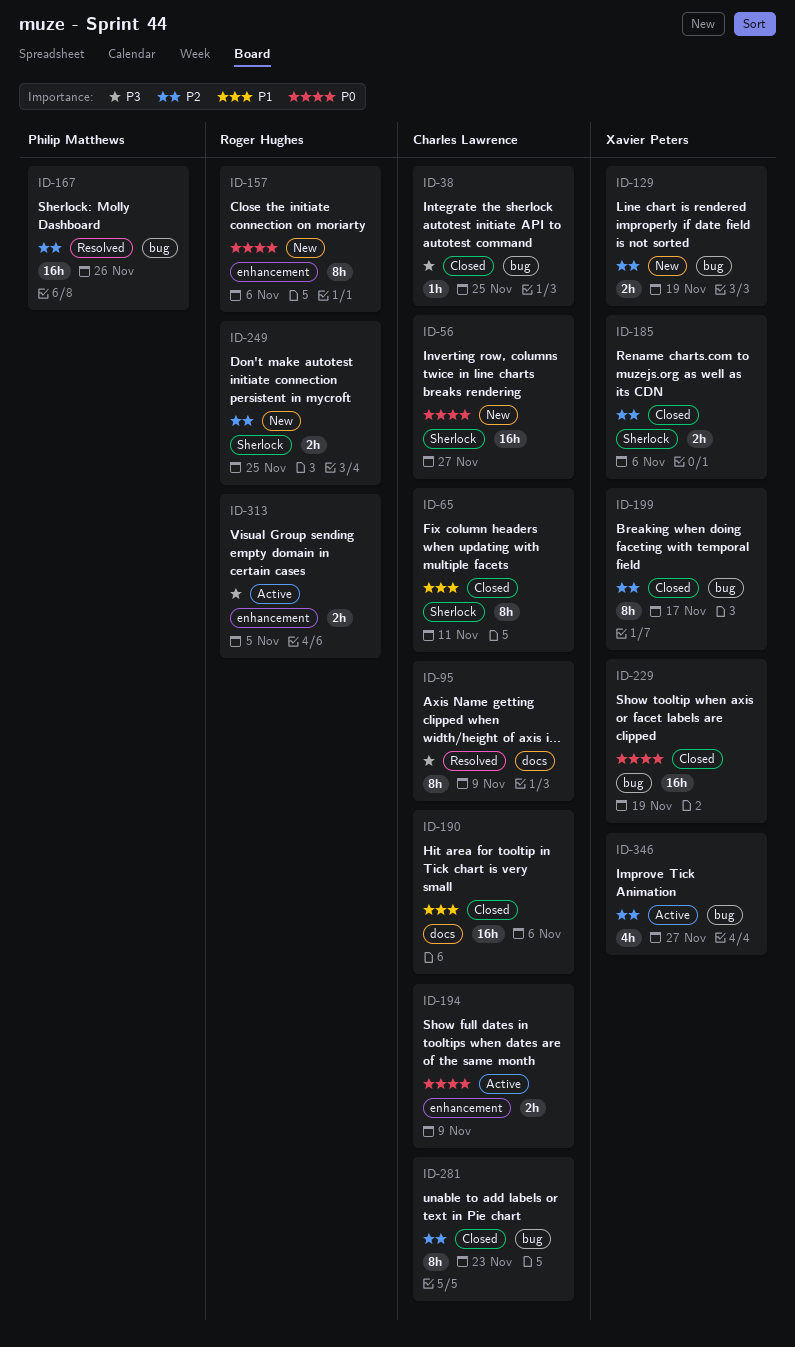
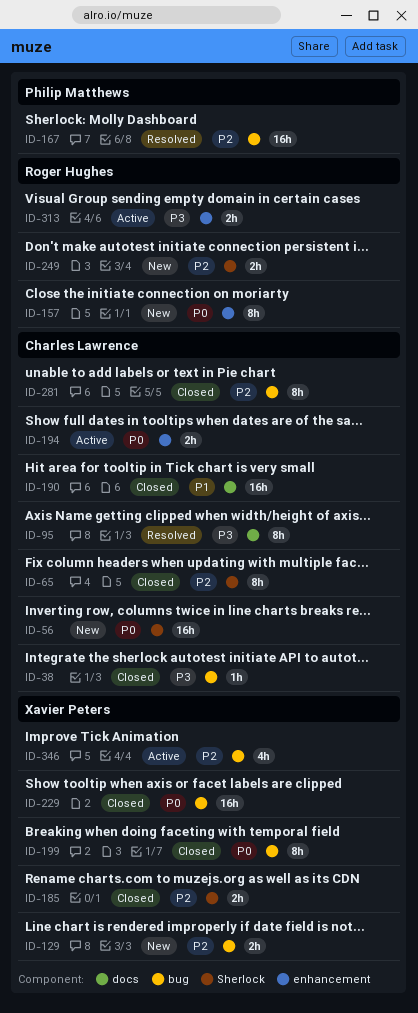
ID-65, priority: P1 -> P2
ID-199, priority: P2 -> P0

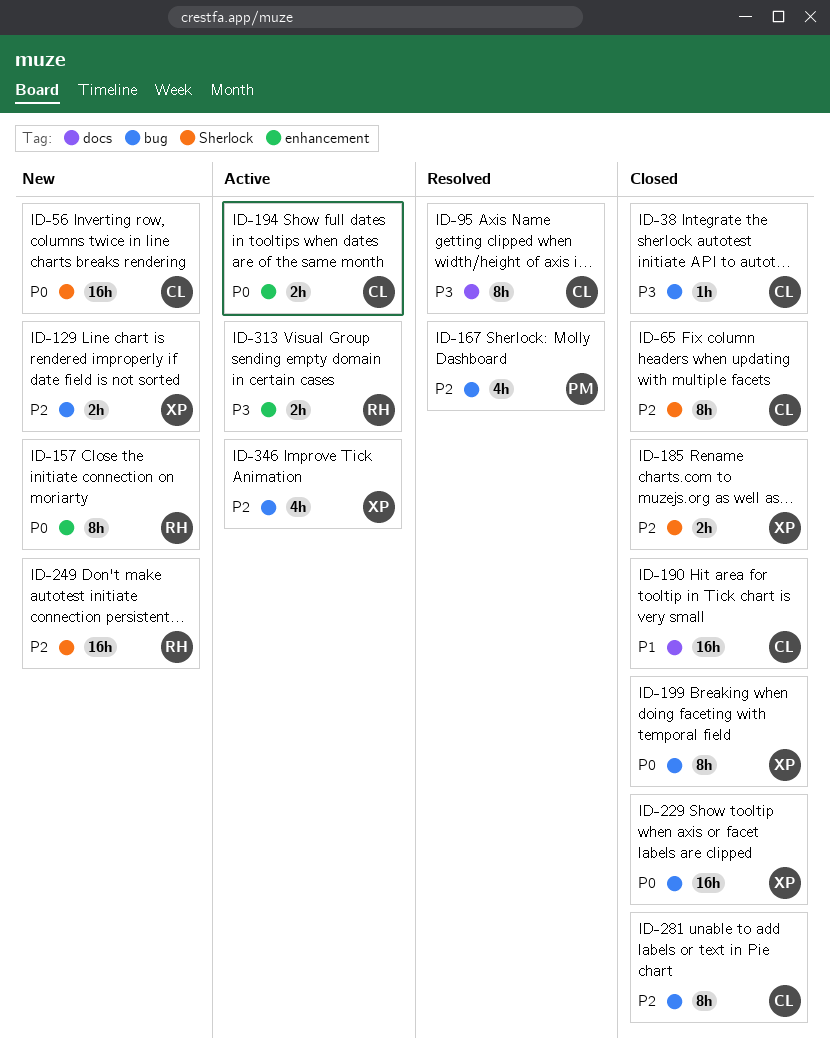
ID-167, estimate: 16h -> 4h
ID-249, estimate: 2h -> 16h

